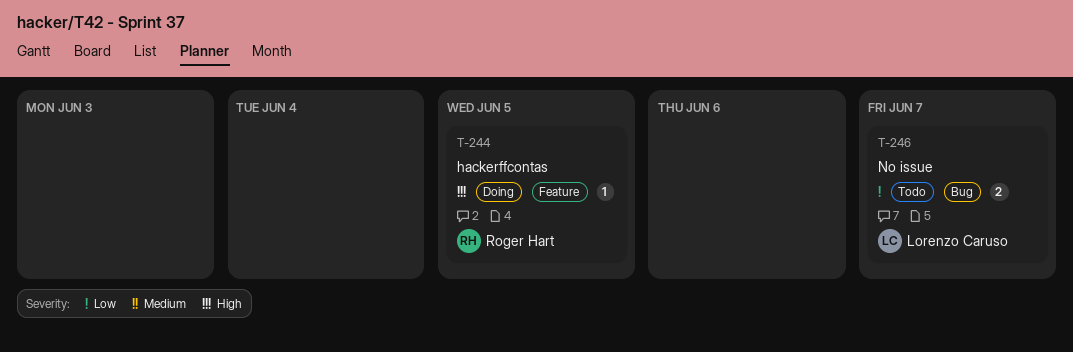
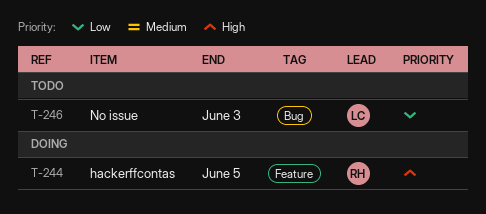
T-246, due: Jun 7 -> Jun 3

